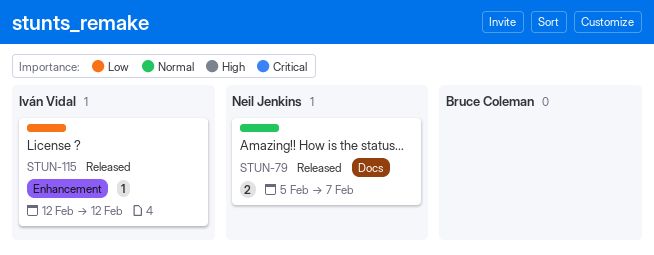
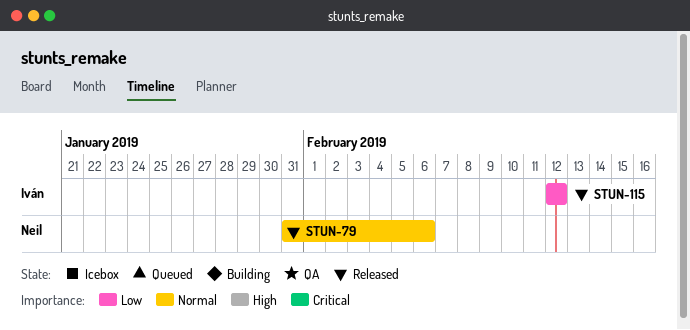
STUN-79, start: Feb 5 -> Jan 31
STUN-79, due: Feb 7 -> Feb 6

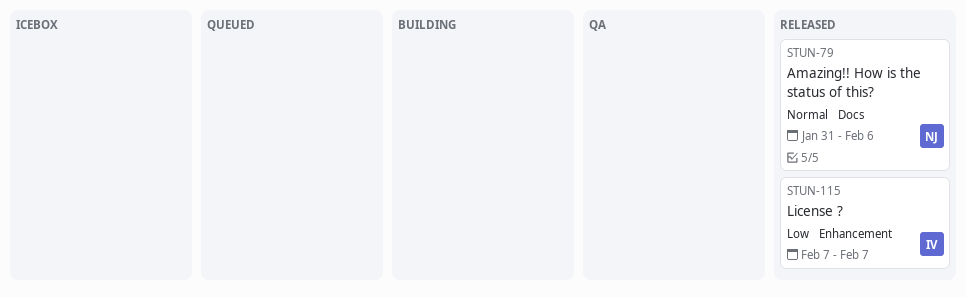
STUN-115, start: Feb 12 -> Feb 7
STUN-115, due: Feb 12 -> Feb 7

